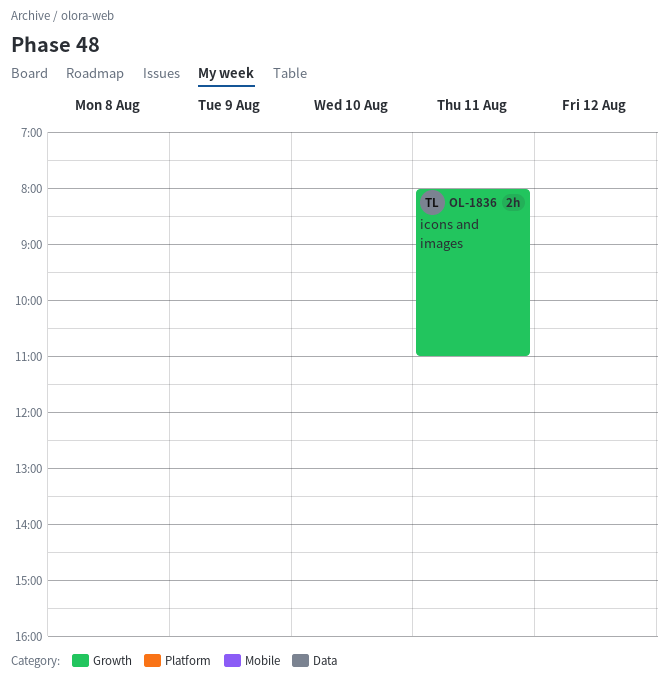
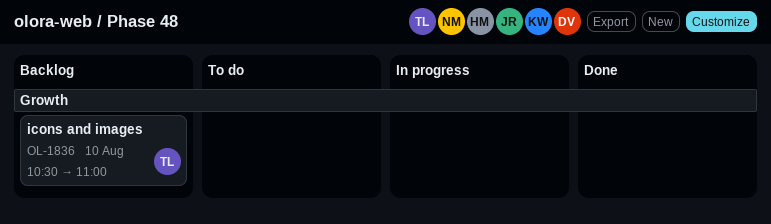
OL-1836, day: Aug 11 -> Aug 10
OL-1836, begins: 08:00 -> 10:30

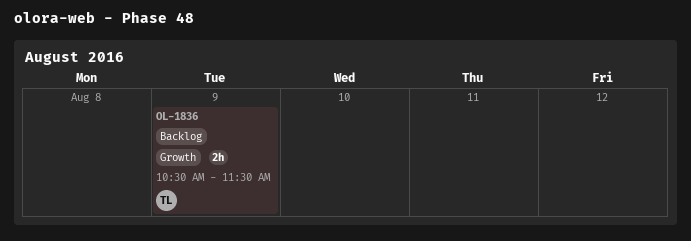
OL-1836, day: Aug 10 -> Aug 9
OL-1836, ends: 11:00 -> 11:30

